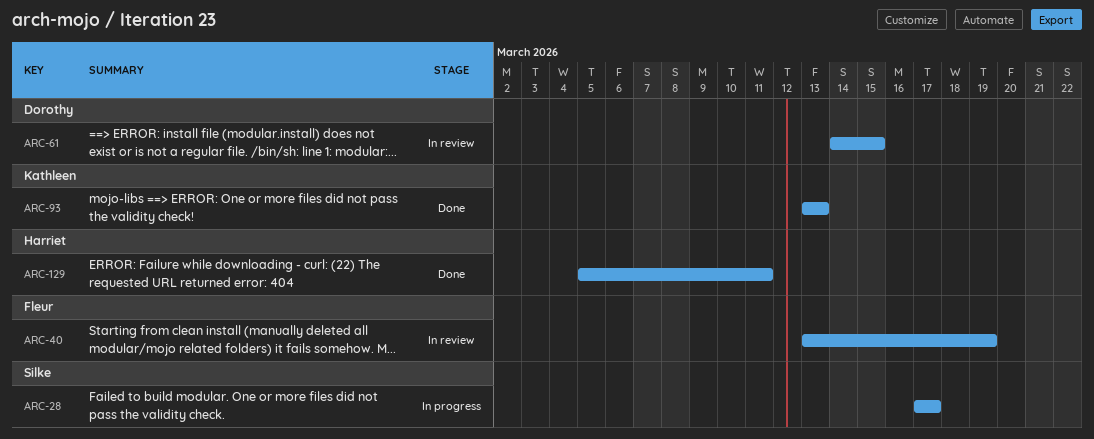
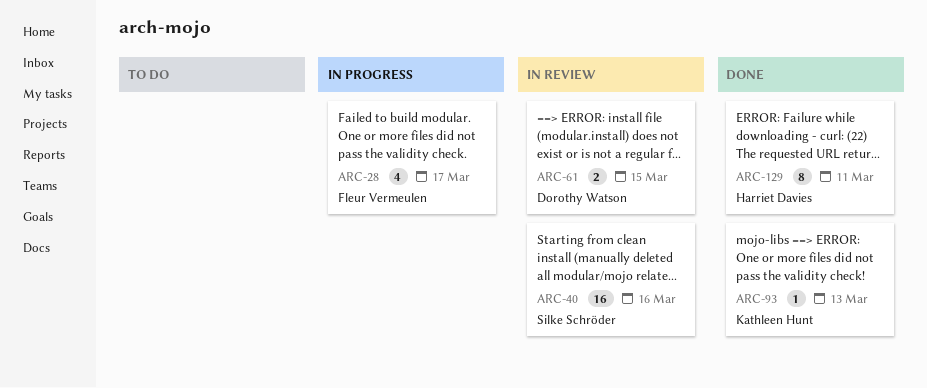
ARC-28, owner: Silke Schröder -> Fleur Vermeulen
ARC-40, owner: Fleur Vermeulen -> Silke Schröder
ARC-40, due: Mar 19 -> Mar 16

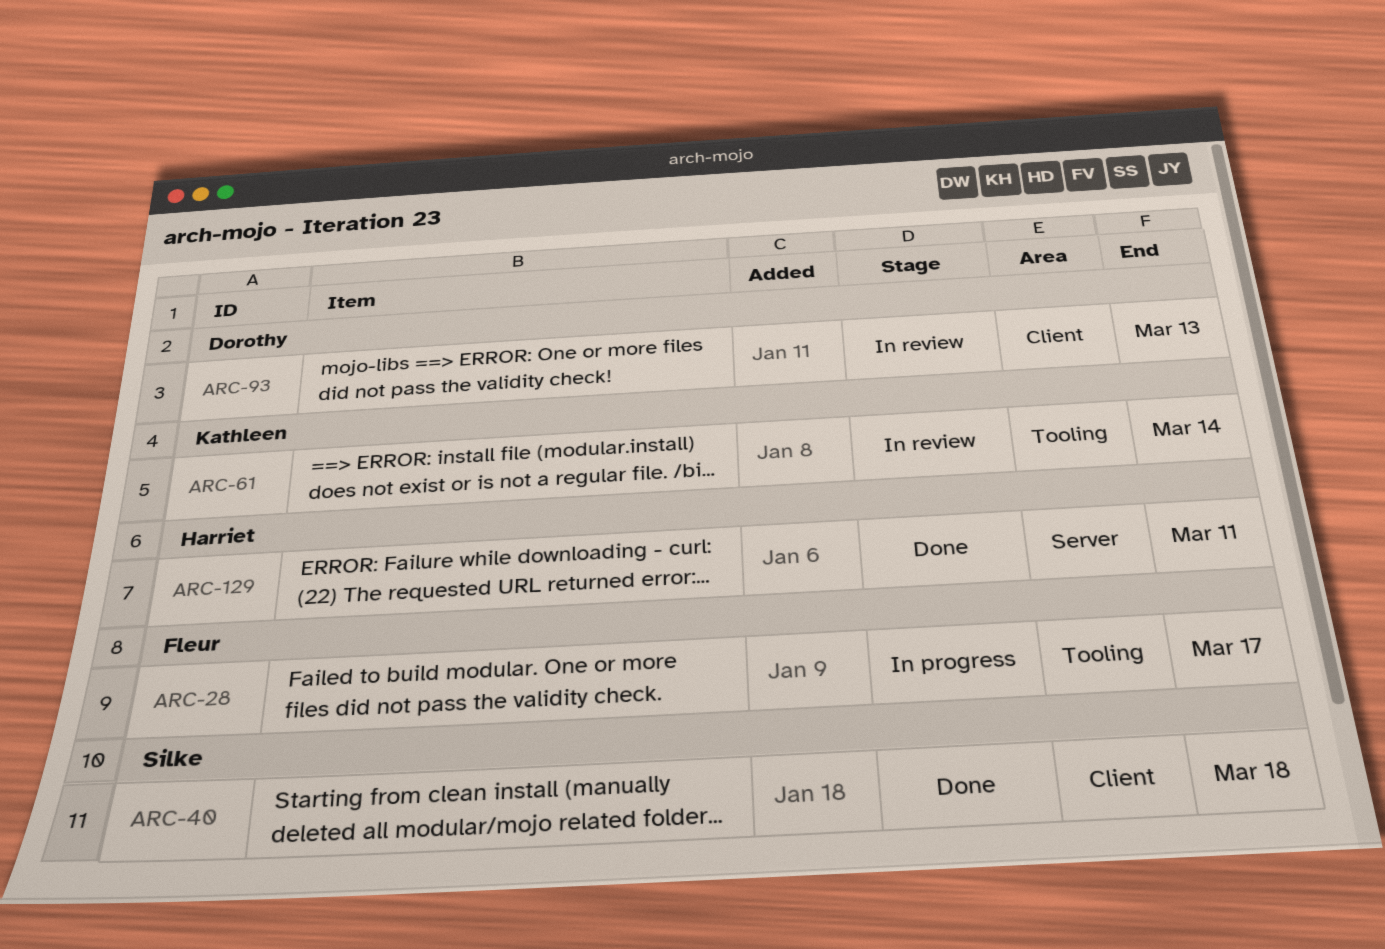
ARC-40, status: In review -> Done
ARC-40, due: Mar 16 -> Mar 18
ARC-61, owner: Dorothy Watson -> Kathleen Hunt
ARC-61, due: Mar 15 -> Mar 14
ARC-93, status: Done -> In review
ARC-93, owner: Kathleen Hunt -> Dorothy Watson

